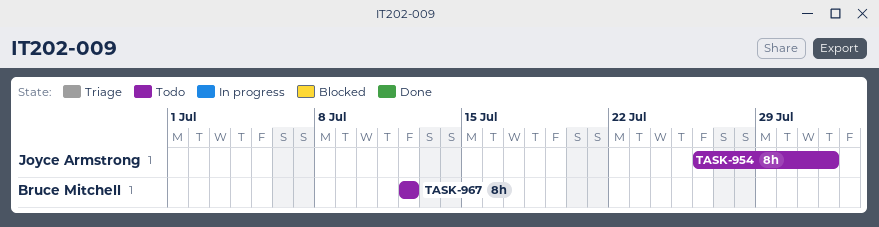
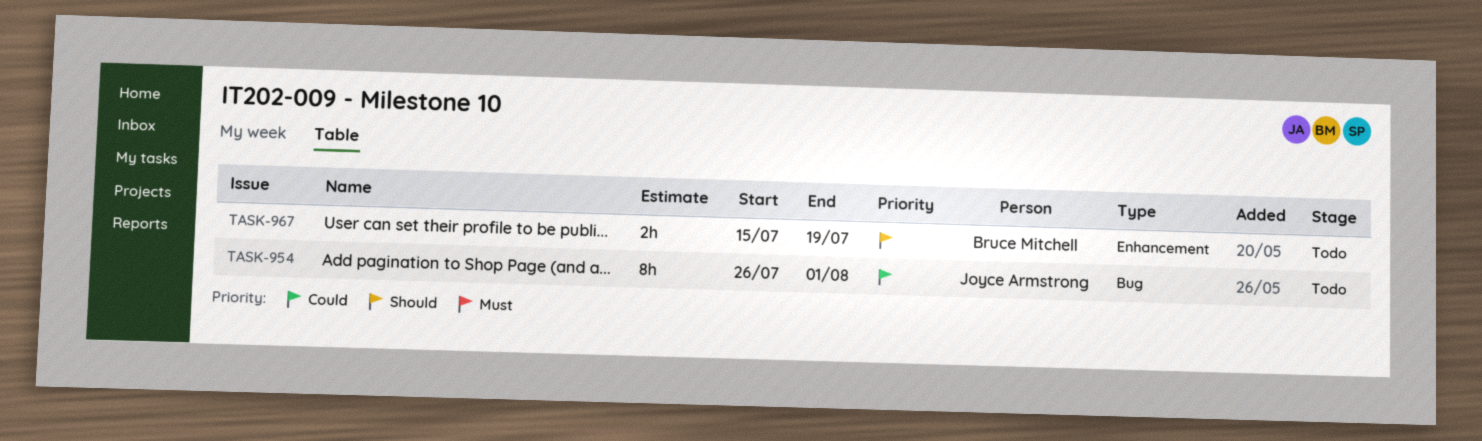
TASK-967, estimate: 8h -> 2h
TASK-967, start: Jul 12 -> Jul 15
TASK-967, due: Jul 12 -> Jul 19

